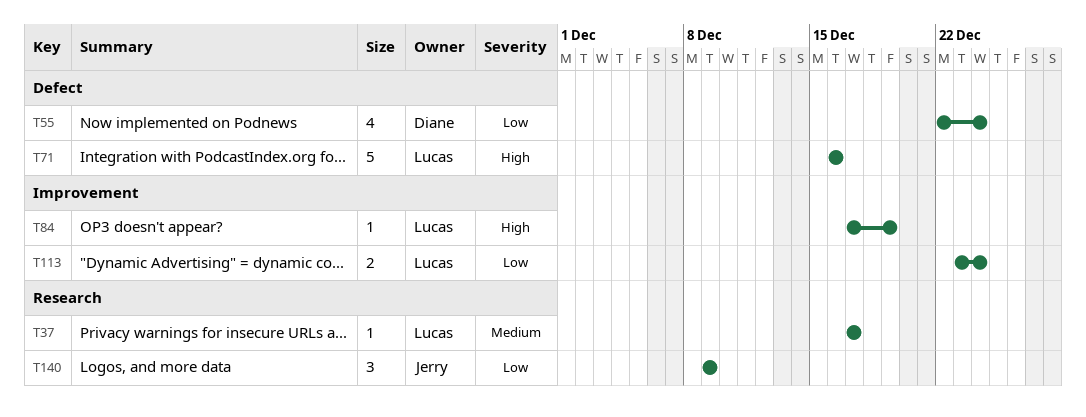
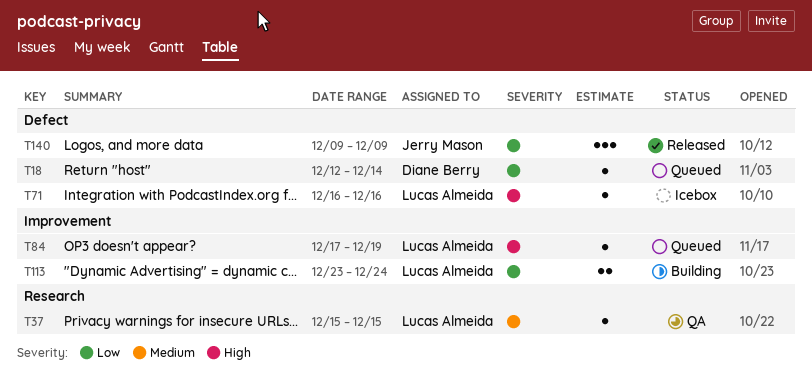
T18: none -> present
T37, start: Dec 17 -> Dec 15
T37, due: Dec 17 -> Dec 15
T55: present -> none
T71, estimate: 5 -> 1
T140, label: Research -> Defect

